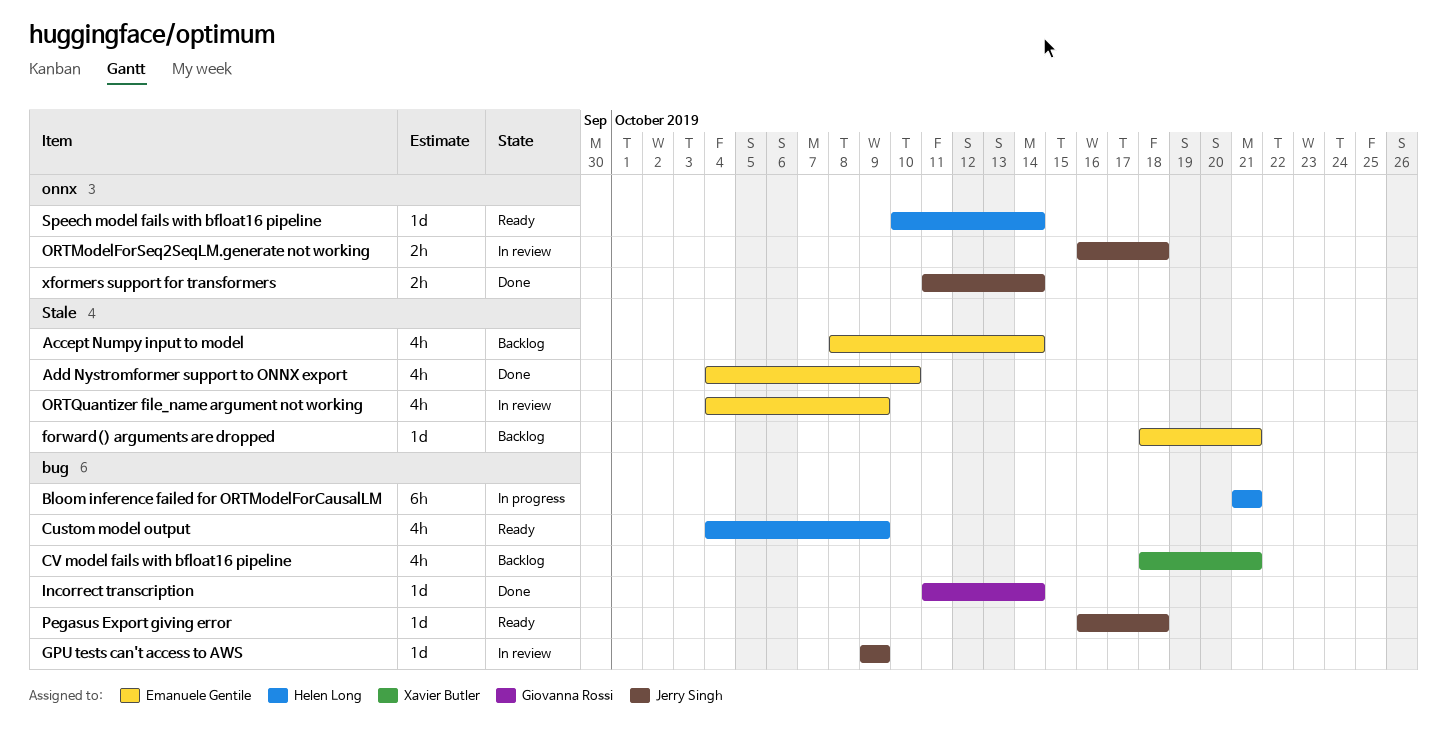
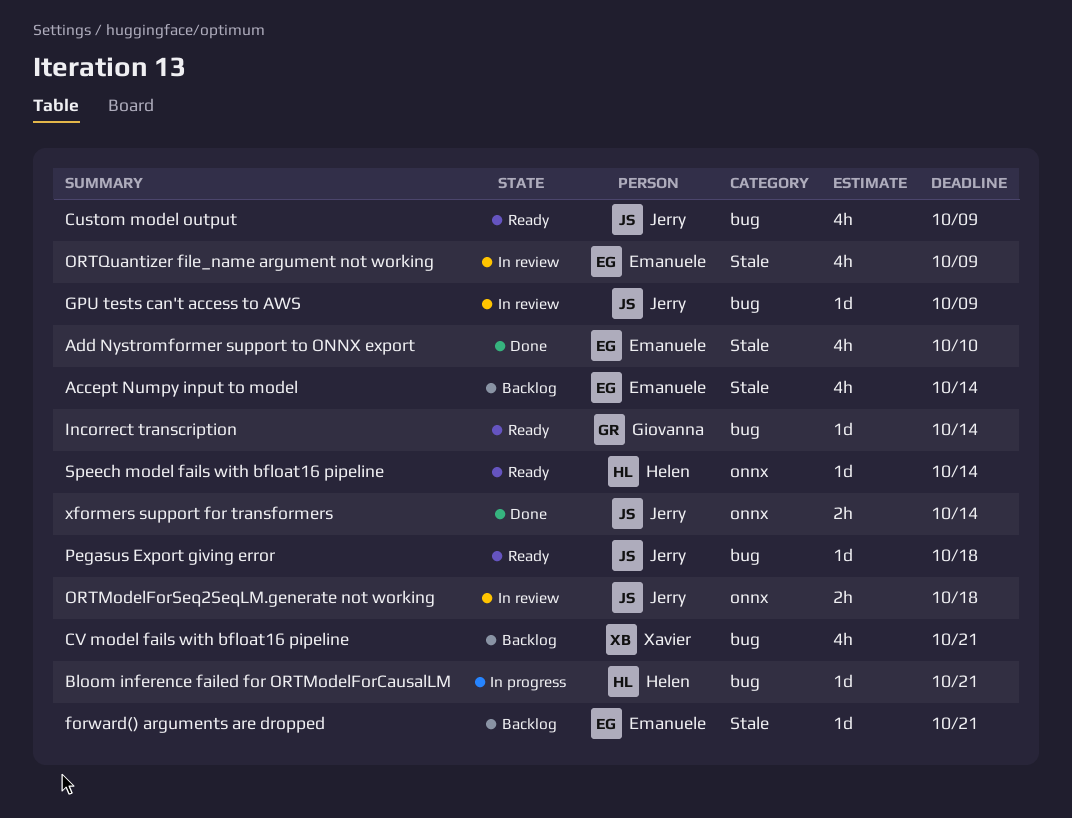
Bloom inference failed for ORTModelForCausalLM, estimate: 6h -> 1d
Custom model output, owner: Helen Long -> Jerry Singh
Incorrect transcription, status: Done -> Ready

